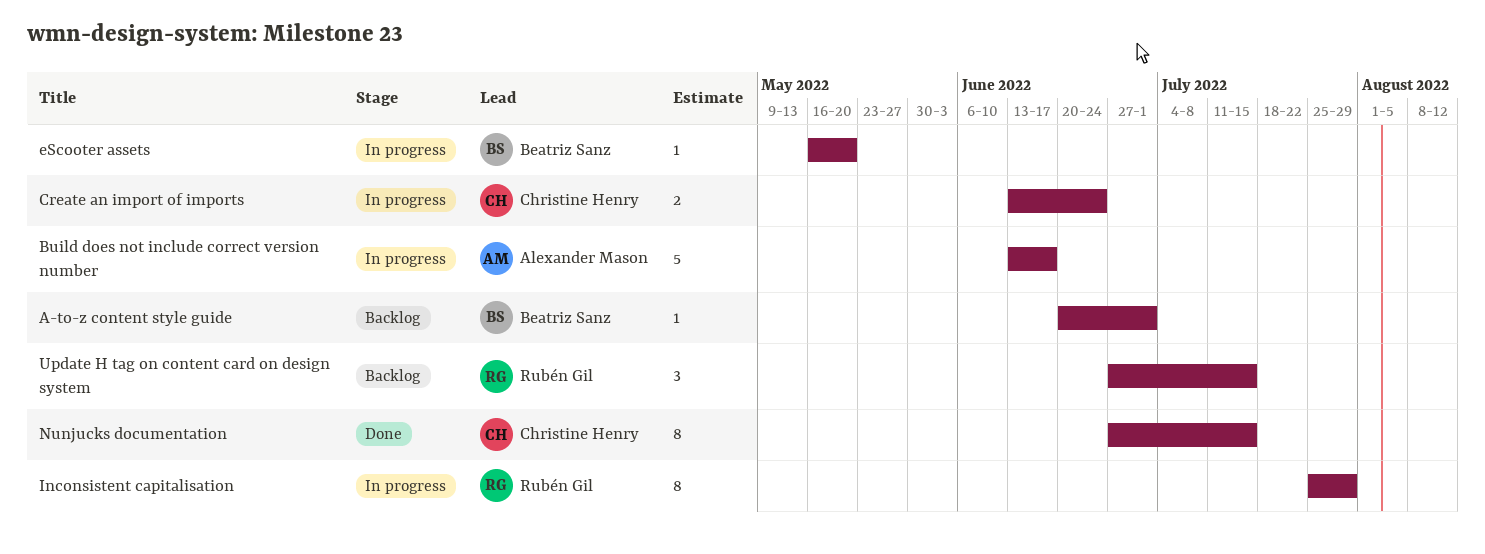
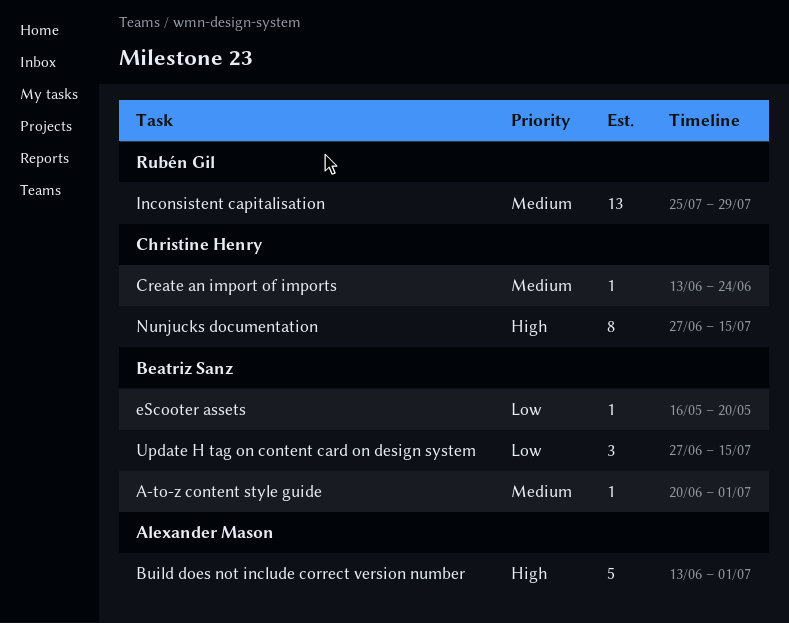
Build does not include correct version number, due: Jun 17 -> Jul 1
Create an import of imports, estimate: 2 -> 1
Inconsistent capitalisation, estimate: 8 -> 13
Update H tag on content card on design system, owner: Rubén Gil -> Beatriz Sanz

